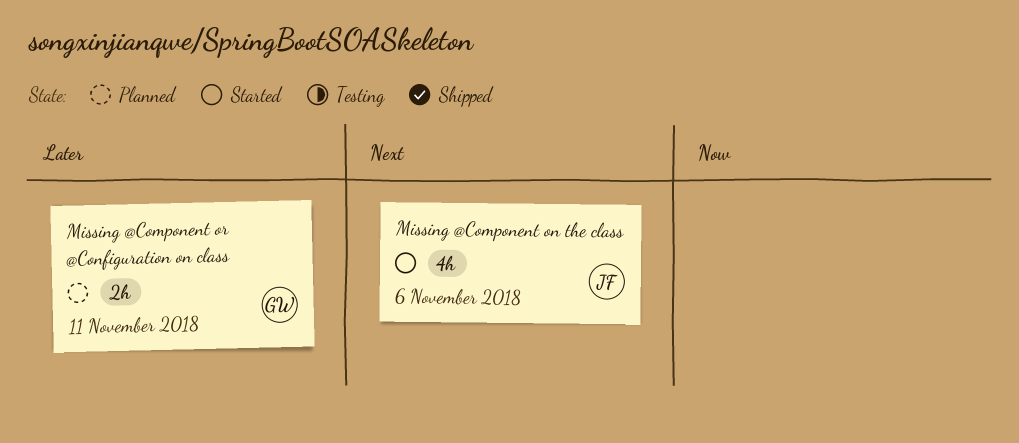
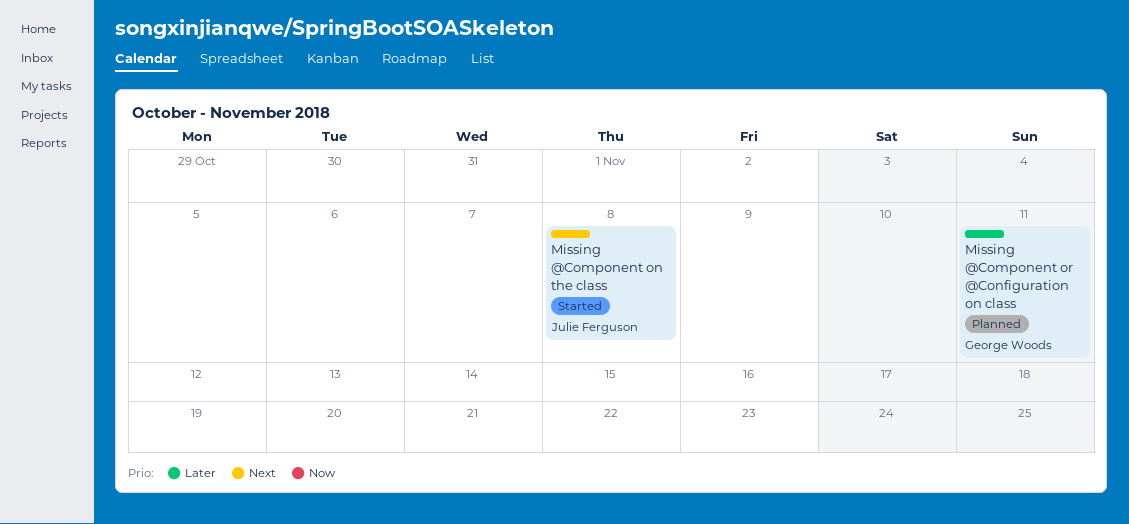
Missing @Component on the class, due: Nov 6 -> Nov 8

